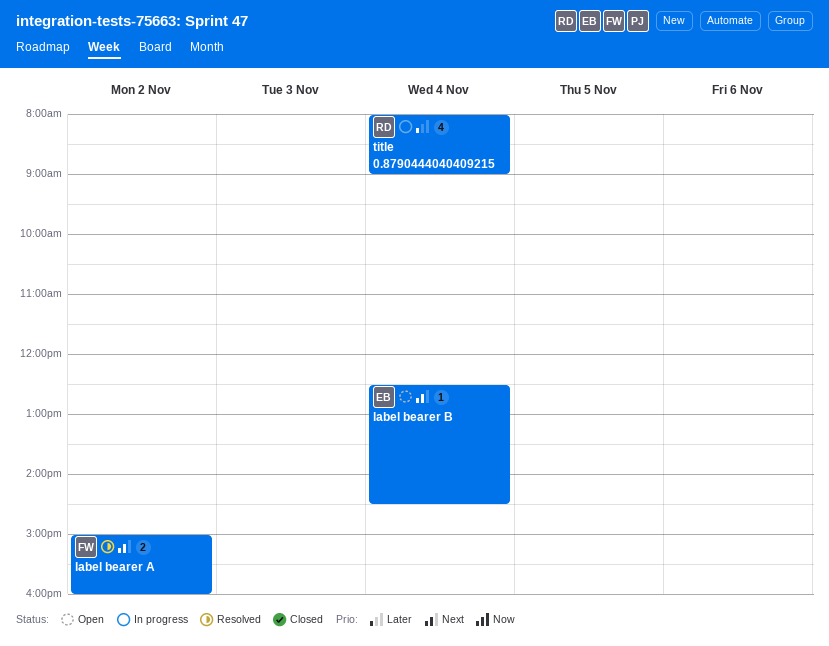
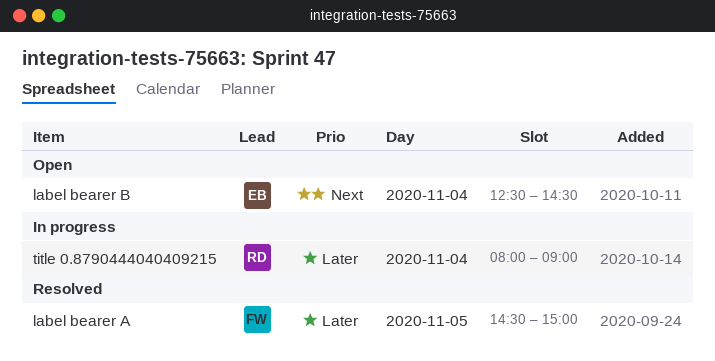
label bearer A, priority: Next -> Later
label bearer A, day: Nov 2 -> Nov 5
label bearer A, begins: 15:00 -> 14:30
label bearer A, ends: 16:00 -> 15:00

